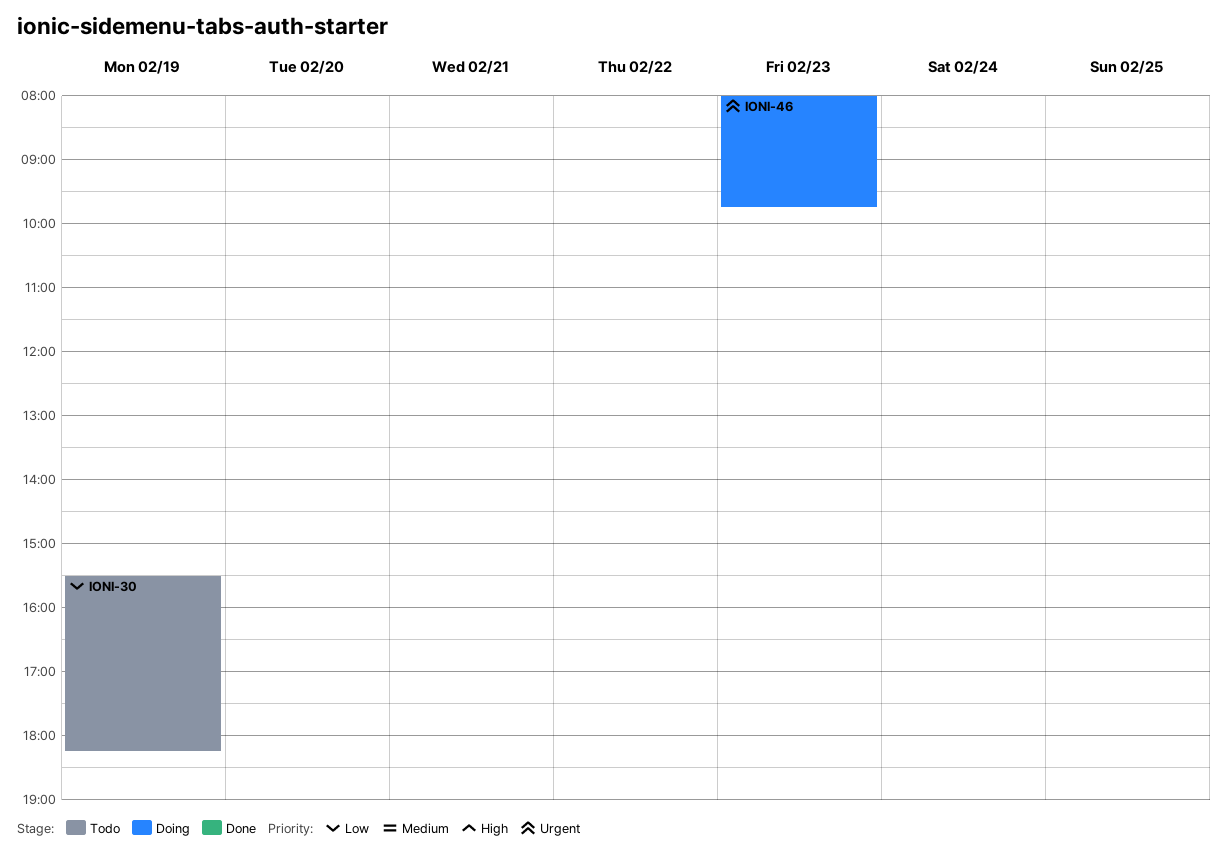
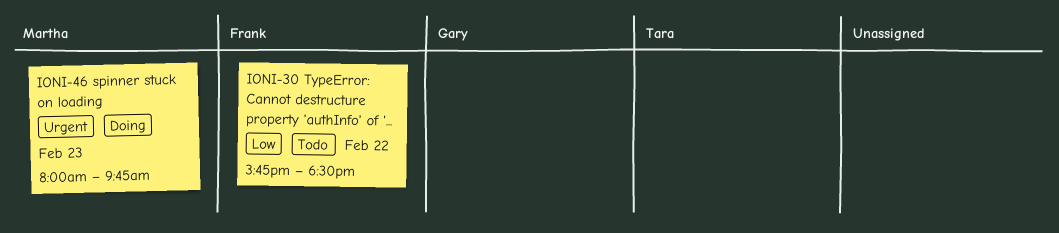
IONI-30, day: Feb 19 -> Feb 22
IONI-30, begins: 15:30 -> 15:45
IONI-30, ends: 18:15 -> 18:30

